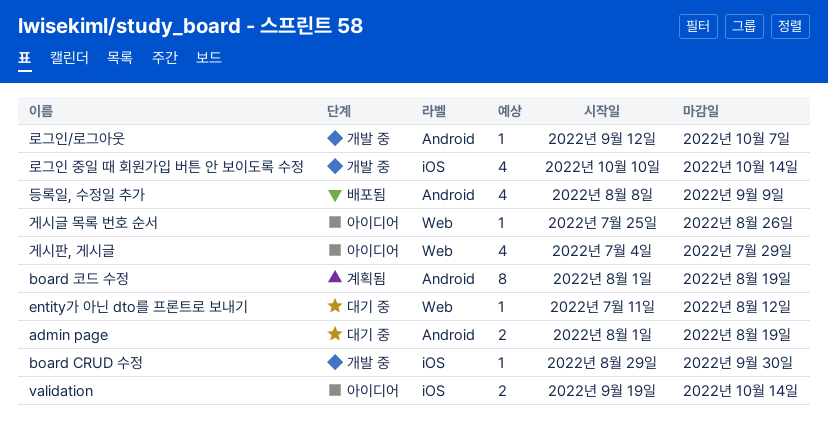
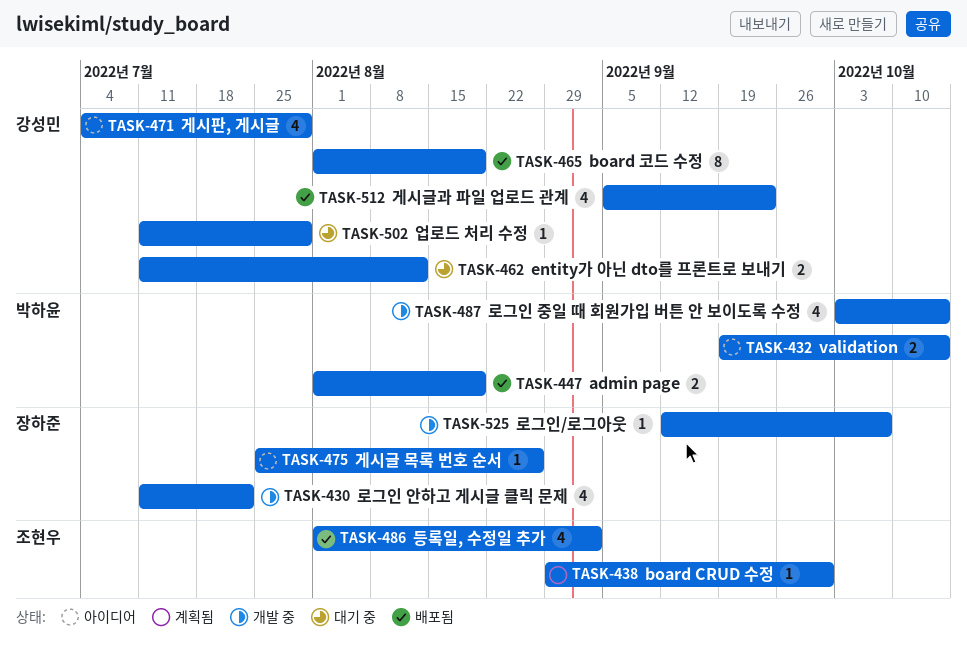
admin page, status: 대기 중 -> 배포됨
board CRUD 수정, status: 개발 중 -> 계획됨
board 코드 수정, status: 계획됨 -> 배포됨
entity가 아닌 dto를 프론트로 보내기, estimate: 1 -> 2
게시글과 파일 업로드 관계: none -> present
등록일, 수정일 추가, start: Aug 8 -> Aug 1
등록일, 수정일 추가, due: Sep 9 -> Sep 2
로그인 안하고 게시글 클릭 문제: none -> present
로그인 중일 때 회원가입 버튼 안 보이도록 수정, start: Oct 10 -> Oct 3
업로드 처리 수정: none -> present

